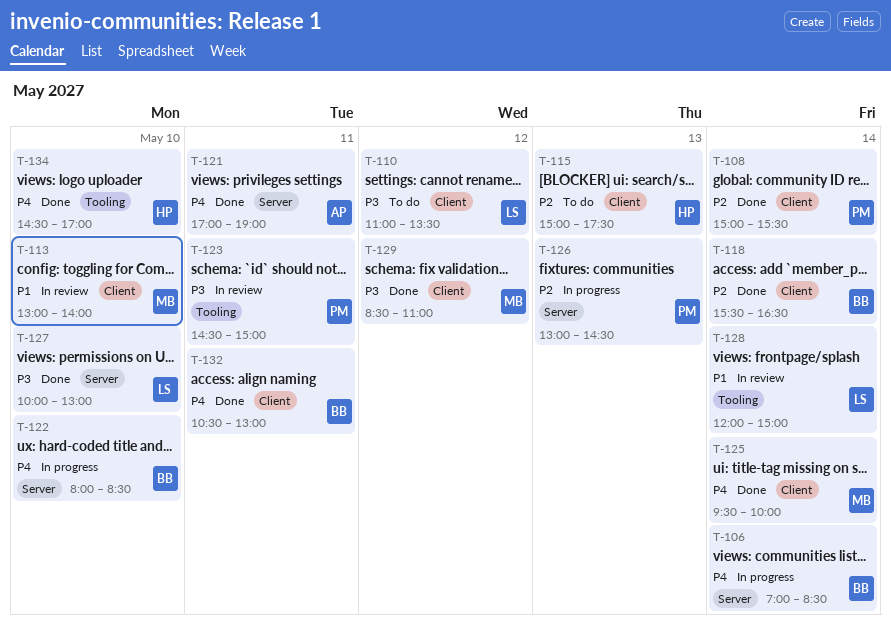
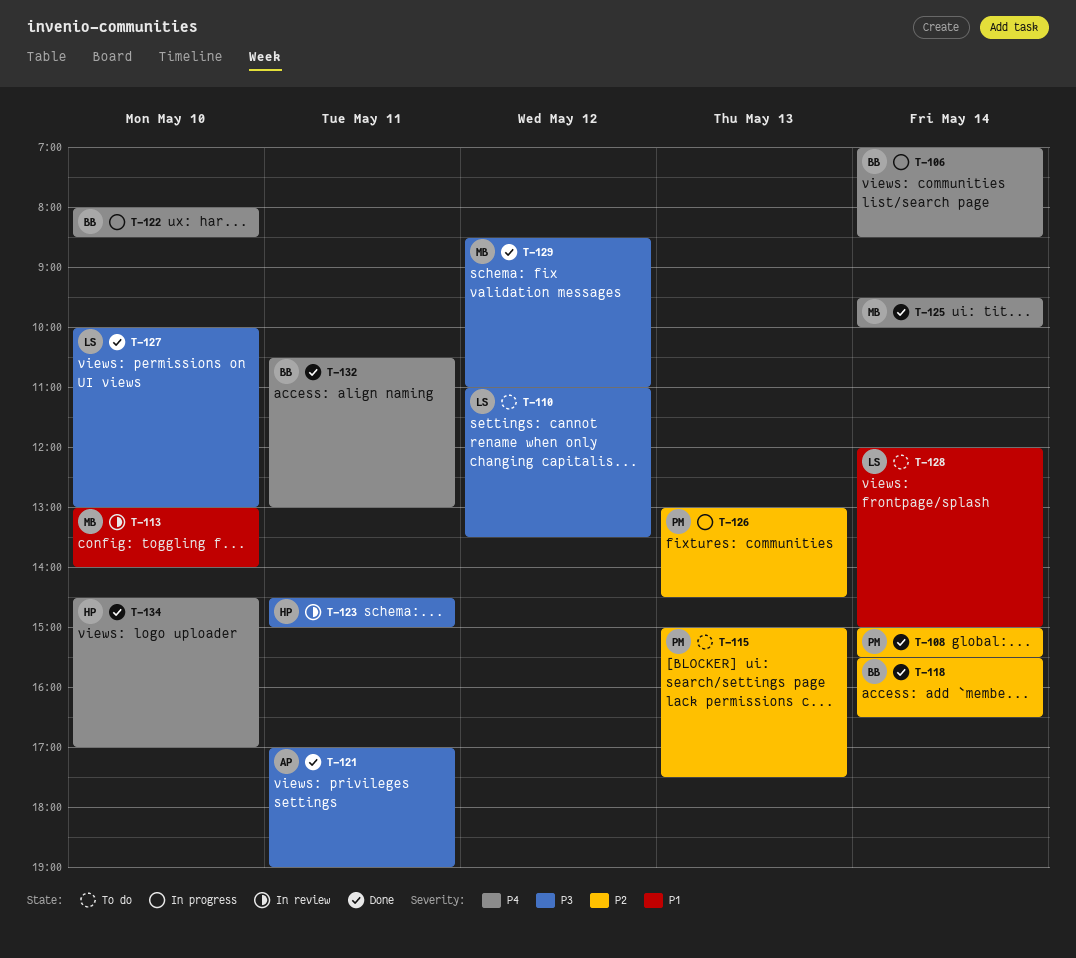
T-115, owner: HP -> PM
T-121, priority: P4 -> P3
T-123, owner: PM -> HP
T-128, status: In review -> To do

